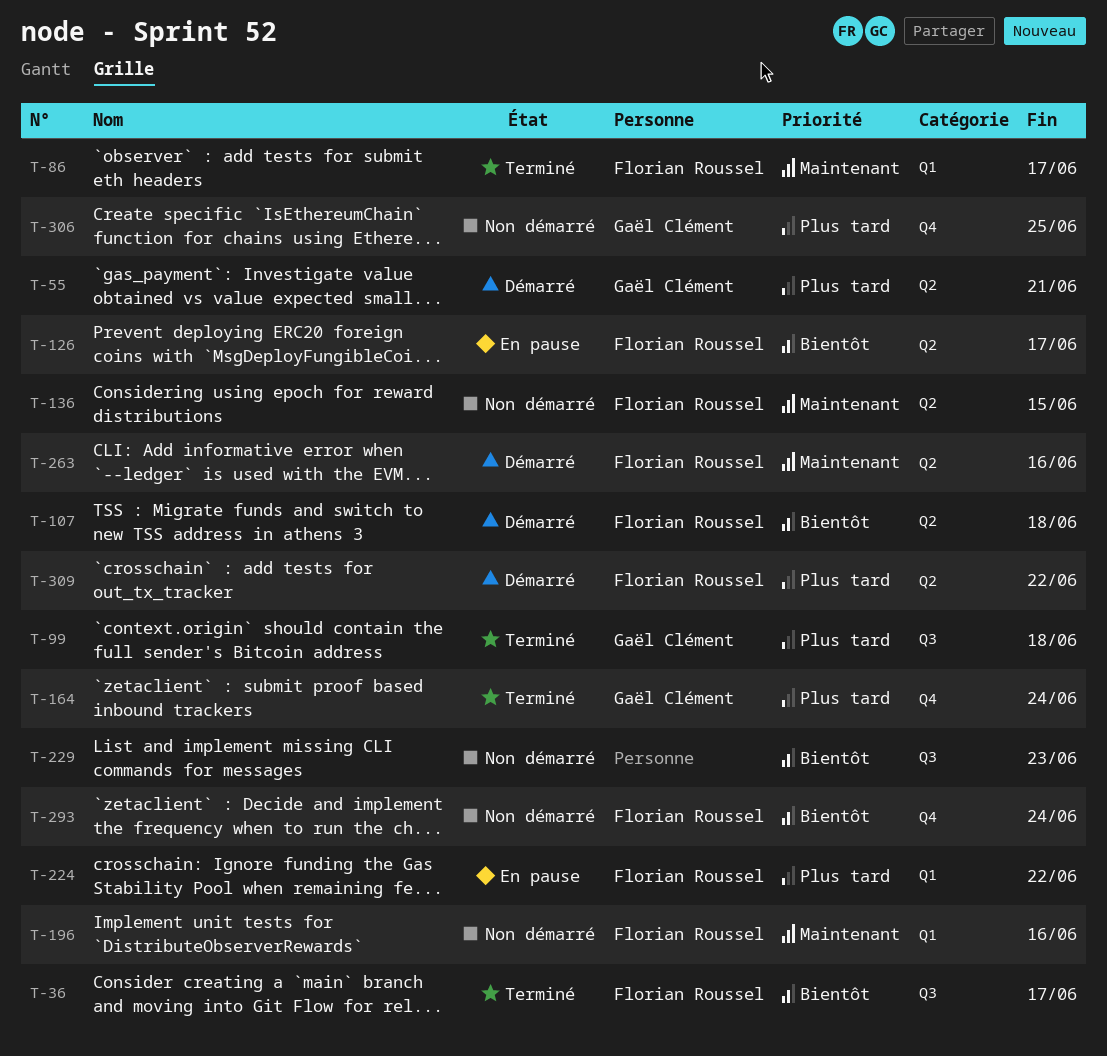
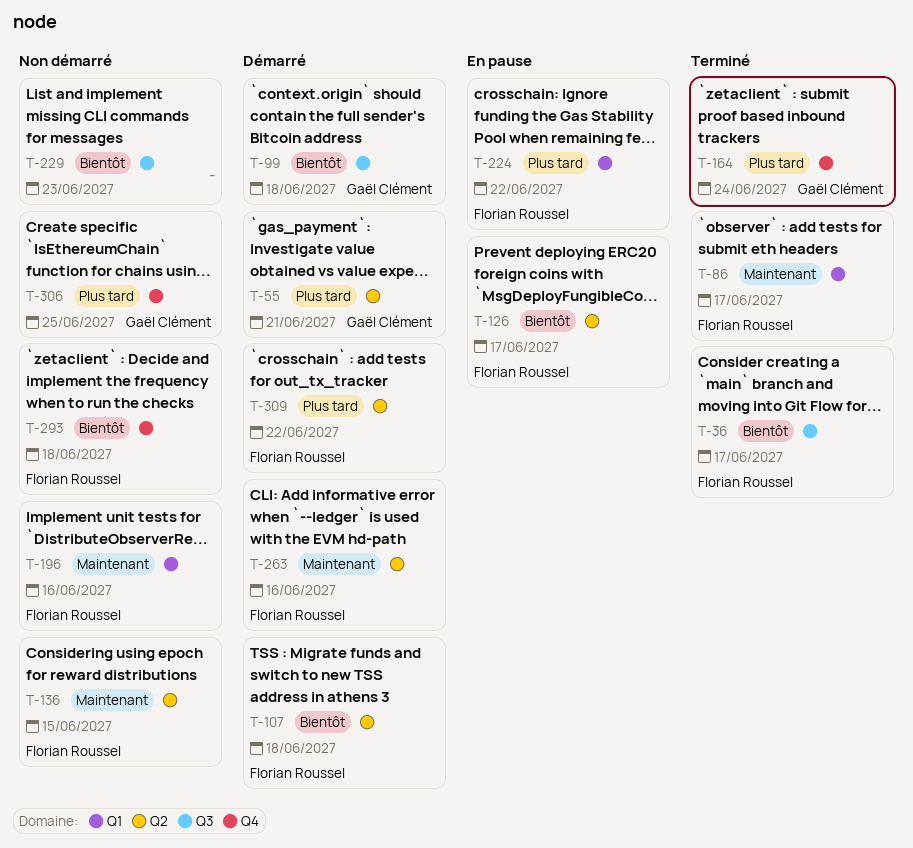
T-99, status: Terminé -> Démarré
T-99, priority: Plus tard -> Bientôt
T-293, due: Jun 24 -> Jun 18

